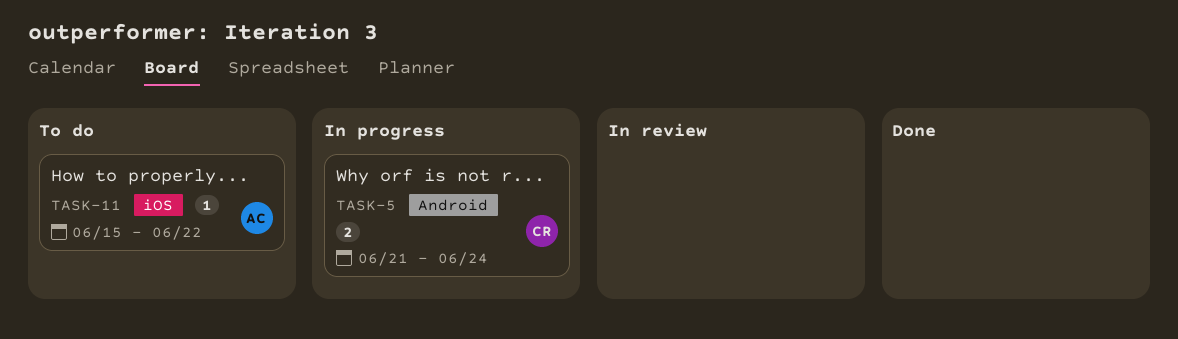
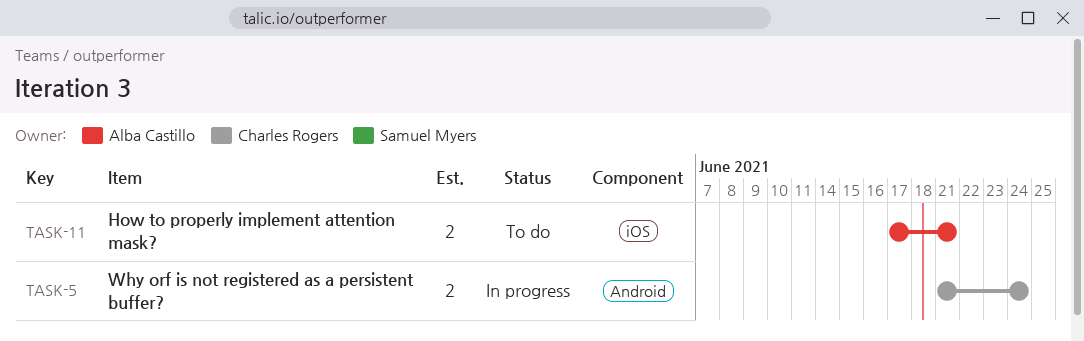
TASK-11, estimate: 1 -> 2
TASK-11, start: Jun 15 -> Jun 17
TASK-11, due: Jun 22 -> Jun 21

